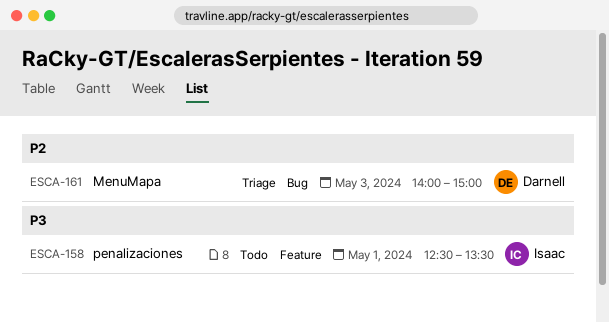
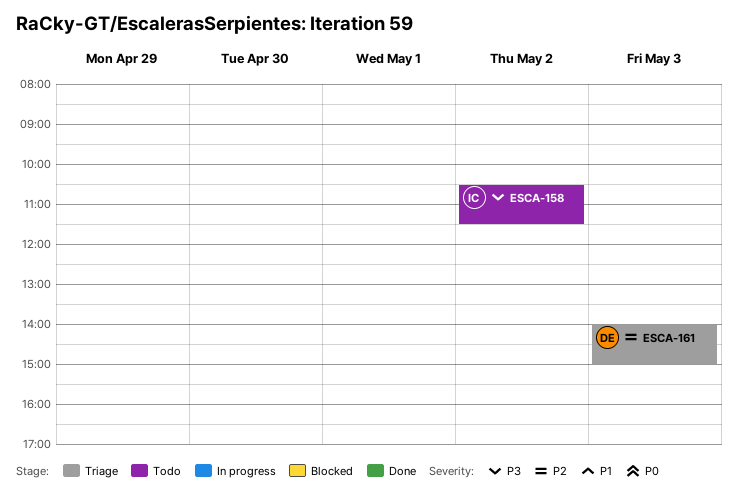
ESCA-158, day: May 1 -> May 2
ESCA-158, begins: 12:30 -> 10:30
ESCA-158, ends: 13:30 -> 11:30

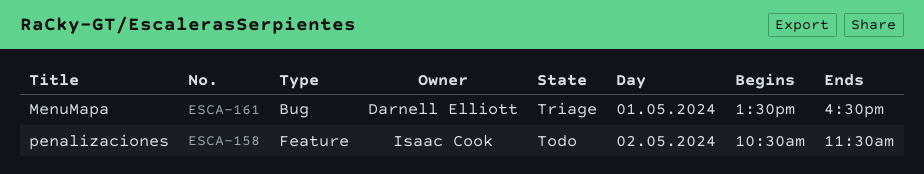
ESCA-161, day: May 3 -> May 1
ESCA-161, begins: 14:00 -> 13:30
ESCA-161, ends: 15:00 -> 16:30

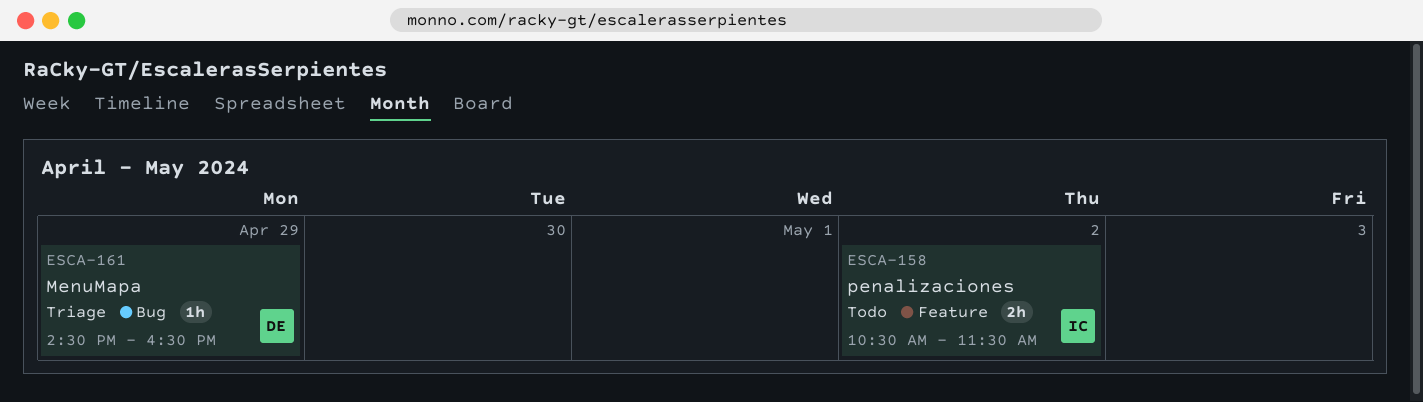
ESCA-161, day: May 1 -> Apr 29
ESCA-161, begins: 13:30 -> 14:30

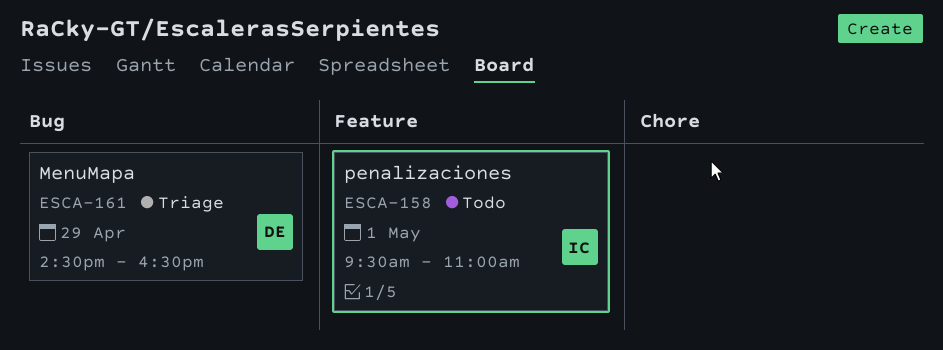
ESCA-158, day: May 2 -> May 1
ESCA-158, begins: 10:30 -> 09:30
ESCA-158, ends: 11:30 -> 11:00

